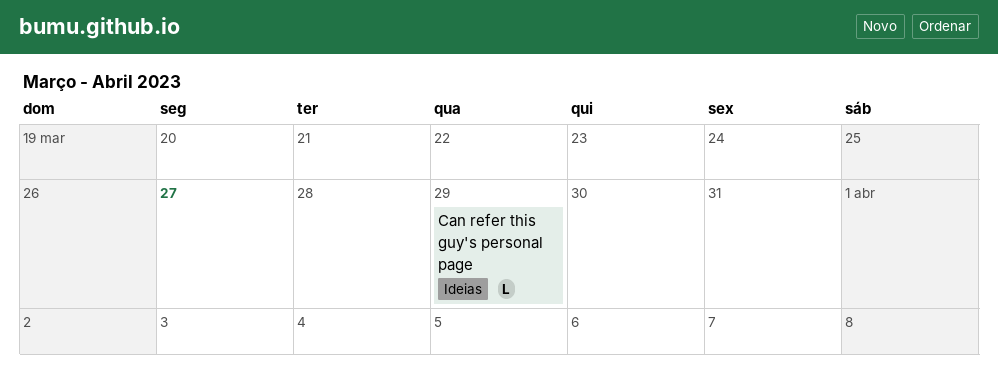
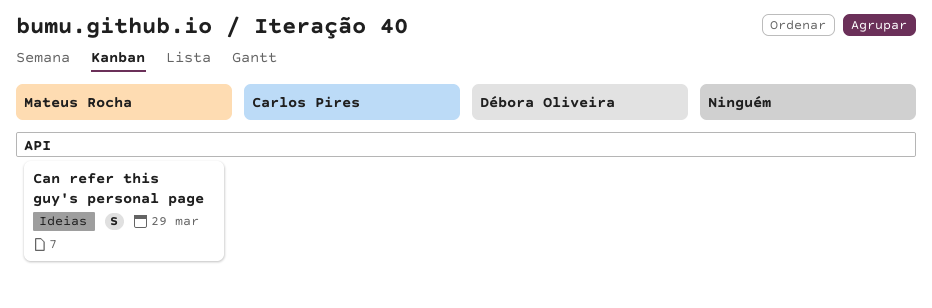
Can refer this guy's personal page, estimate: L -> S

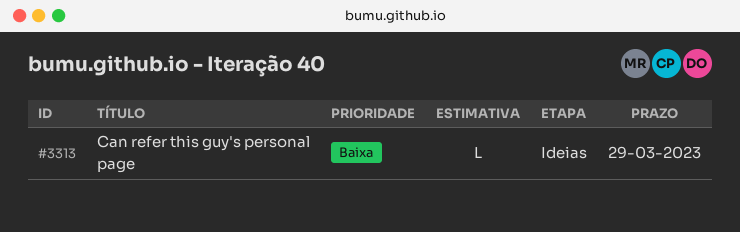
Can refer this guy's personal page, estimate: S -> L

